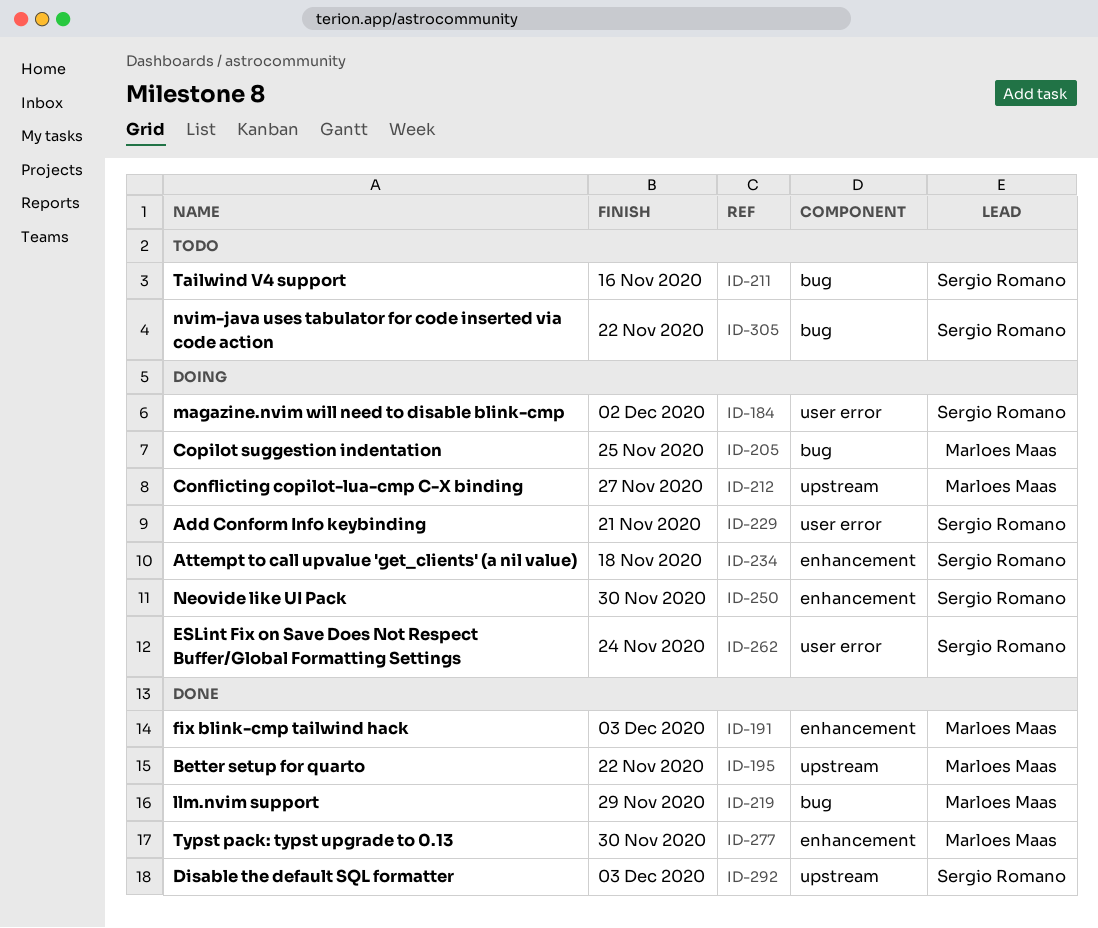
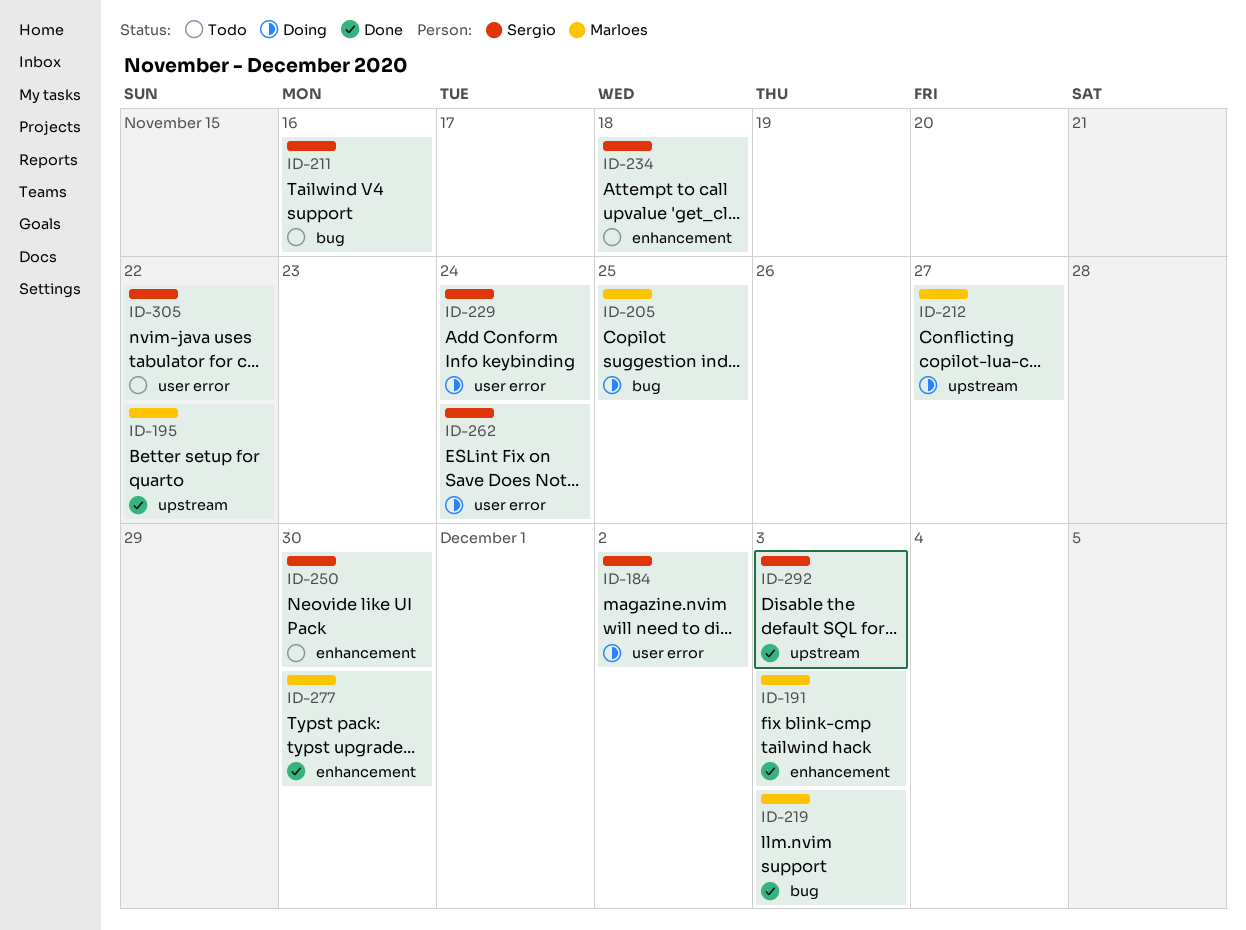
ID-219, due: Nov 29 -> Dec 3
ID-229, due: Nov 21 -> Nov 24
ID-234, status: Doing -> Todo
ID-250, status: Doing -> Todo
ID-305, label: bug -> user error

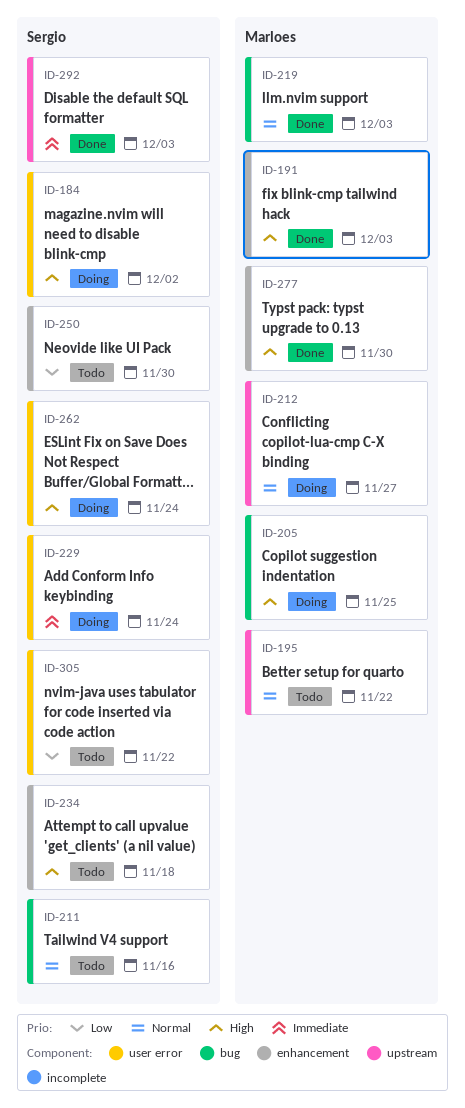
ID-195, status: Done -> Todo

